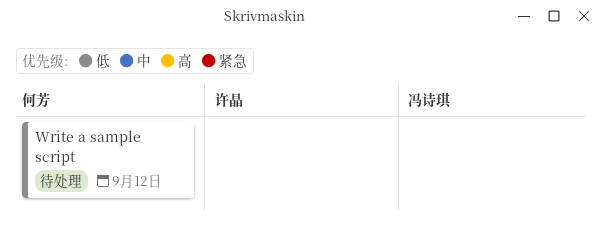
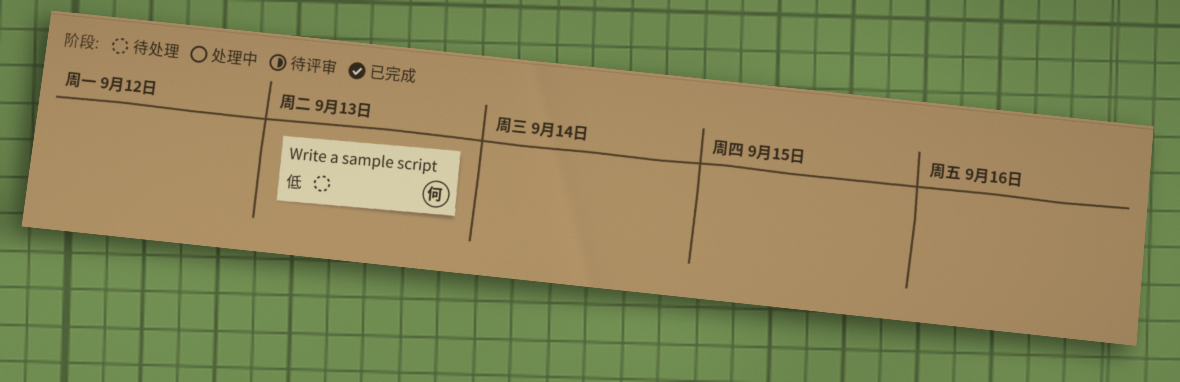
Write a sample script, due: Sep 12 -> Sep 13

